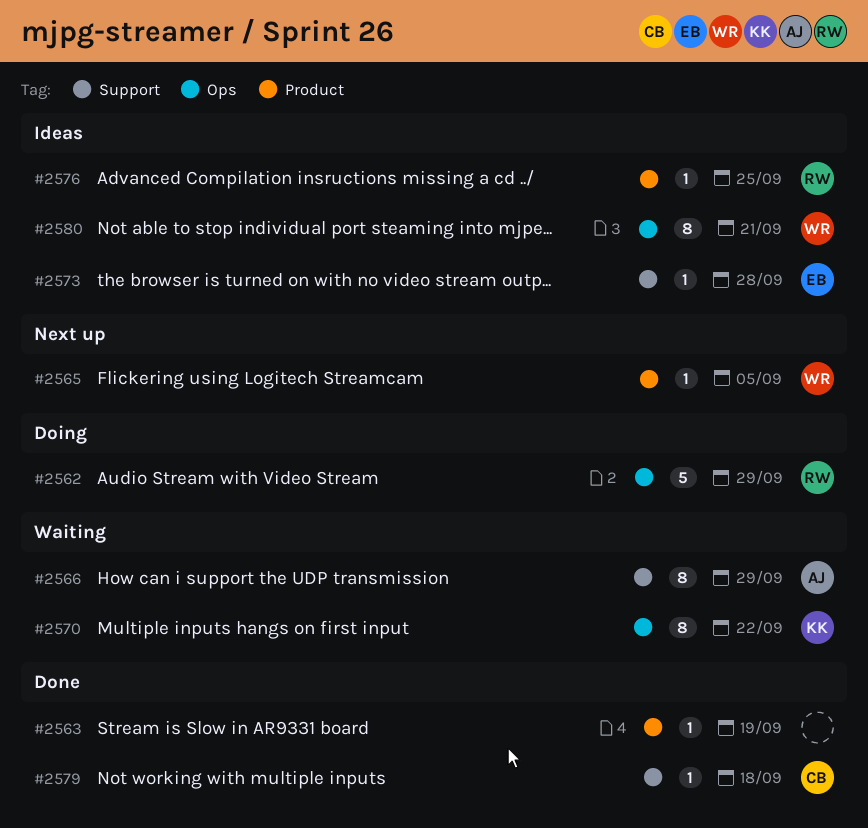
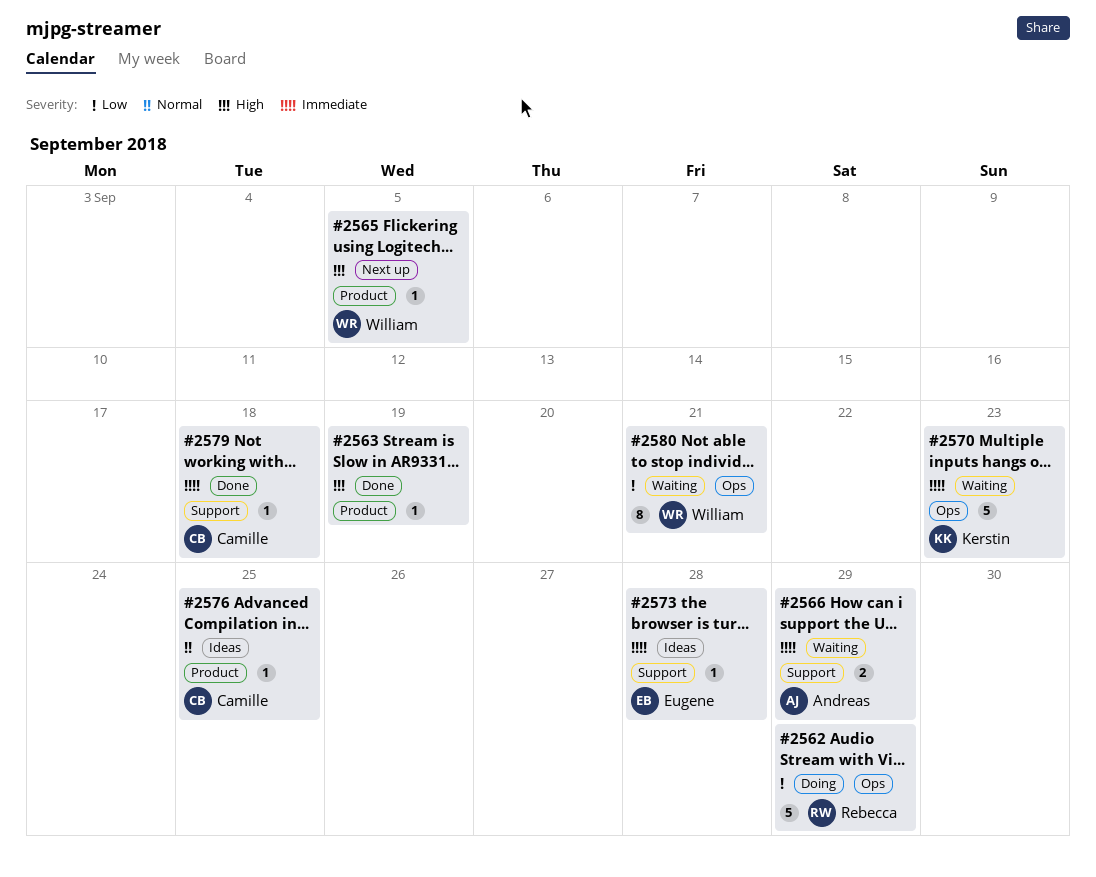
#2566, estimate: 8 -> 2
#2570, estimate: 8 -> 5
#2570, due: Sep 22 -> Sep 23
#2576, owner: Rebecca -> Camille
#2580, status: Ideas -> Waiting

